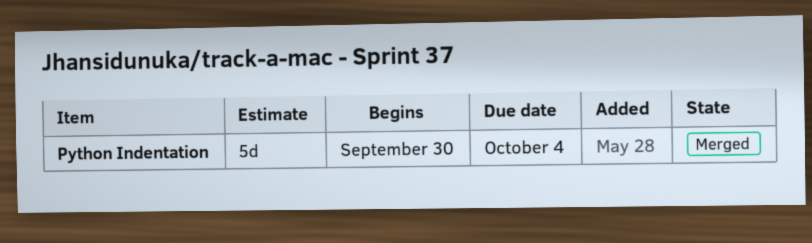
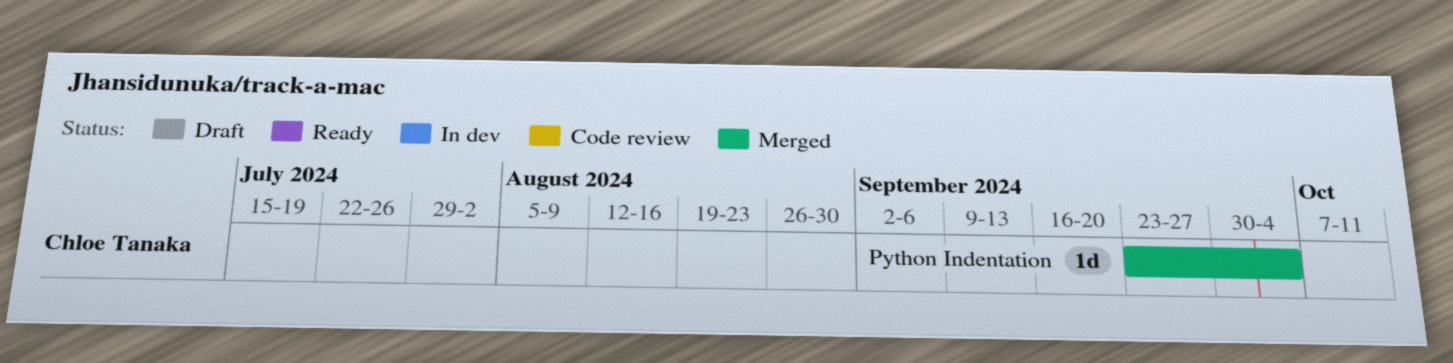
Python Indentation, estimate: 5d -> 1d
Python Indentation, start: Sep 30 -> Sep 23

